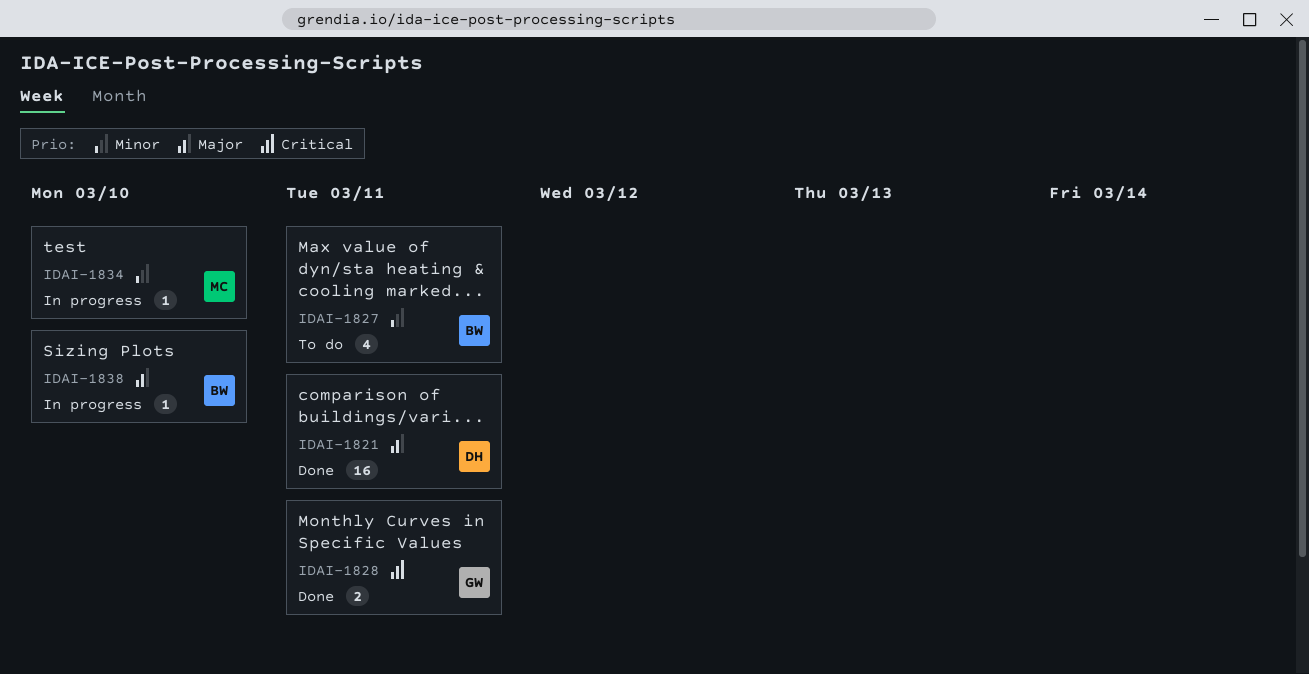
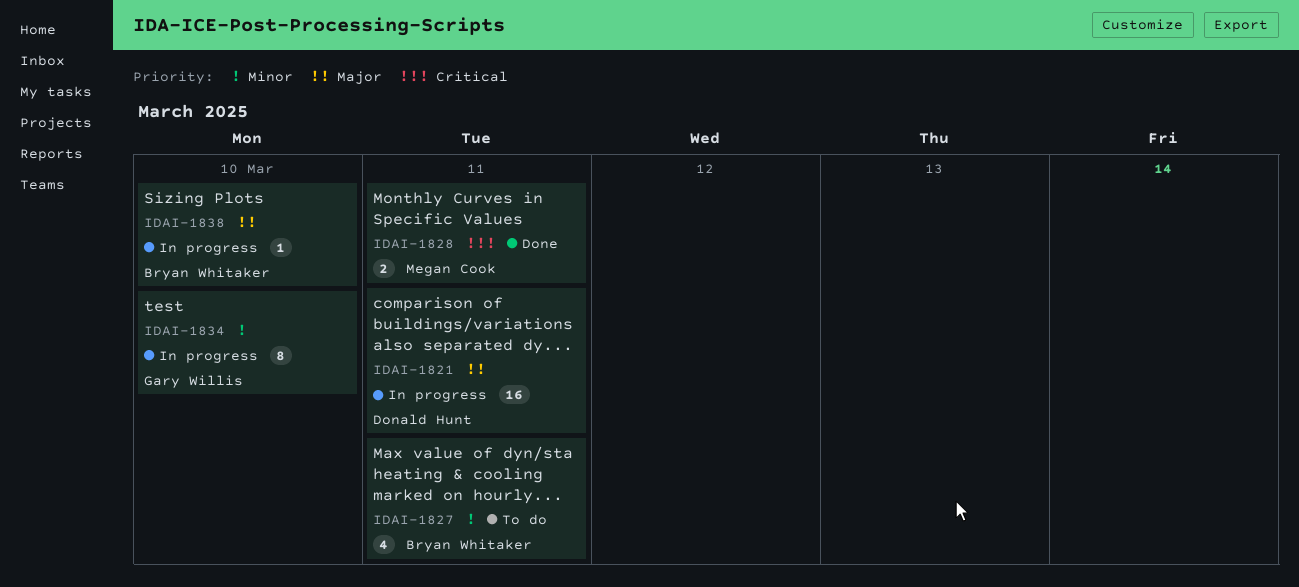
IDAI-1821, status: Done -> In progress
IDAI-1828, owner: Gary Willis -> Megan Cook
IDAI-1834, owner: Megan Cook -> Gary Willis
IDAI-1834, estimate: 1 -> 8

